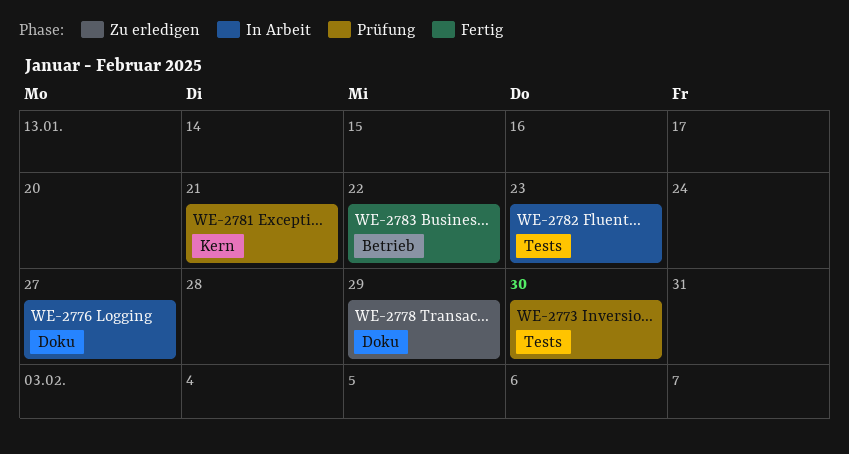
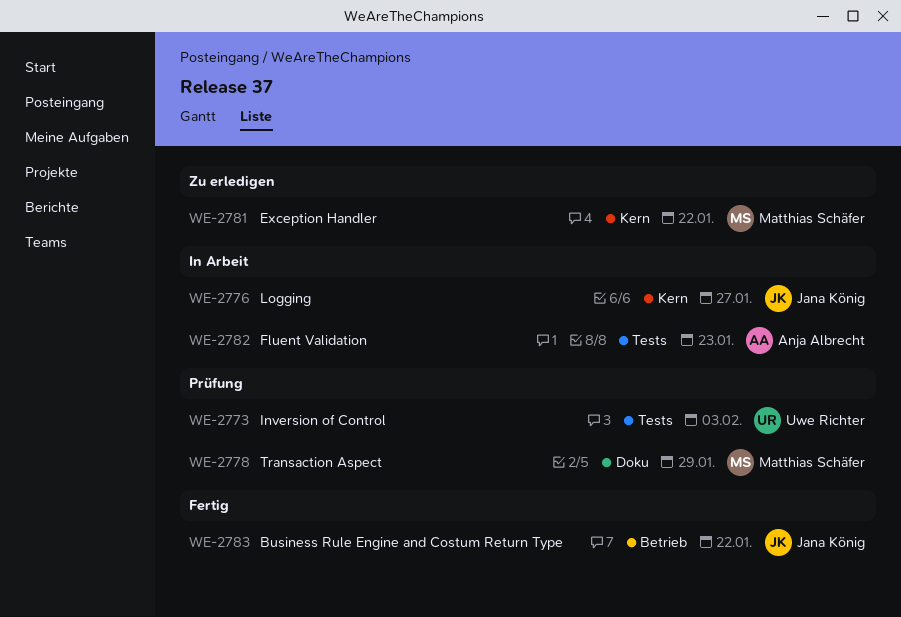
WE-2773, due: Jan 30 -> Feb 3
WE-2776, label: Doku -> Kern
WE-2778, status: Zu erledigen -> Prüfung
WE-2781, status: Prüfung -> Zu erledigen
WE-2781, due: Jan 21 -> Jan 22

